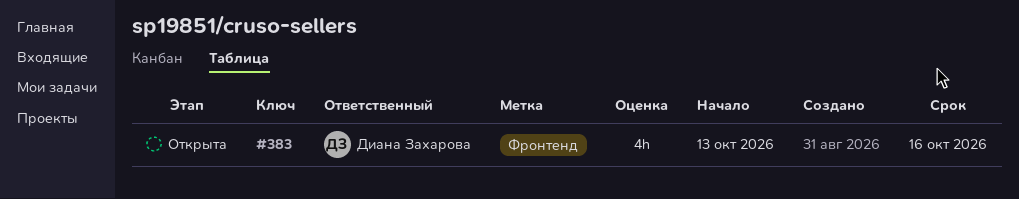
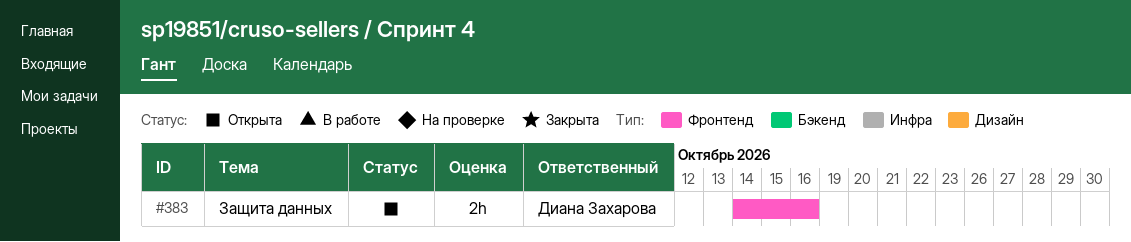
#383, estimate: 4h -> 2h
#383, start: Oct 13 -> Oct 14

